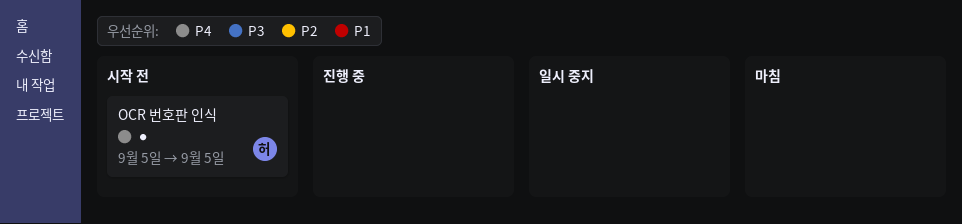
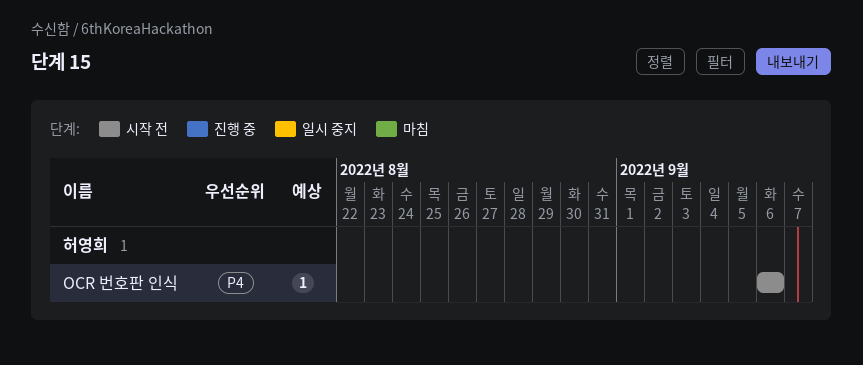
OCR 번호판 인식, start: Sep 5 -> Sep 6
OCR 번호판 인식, due: Sep 5 -> Sep 6

